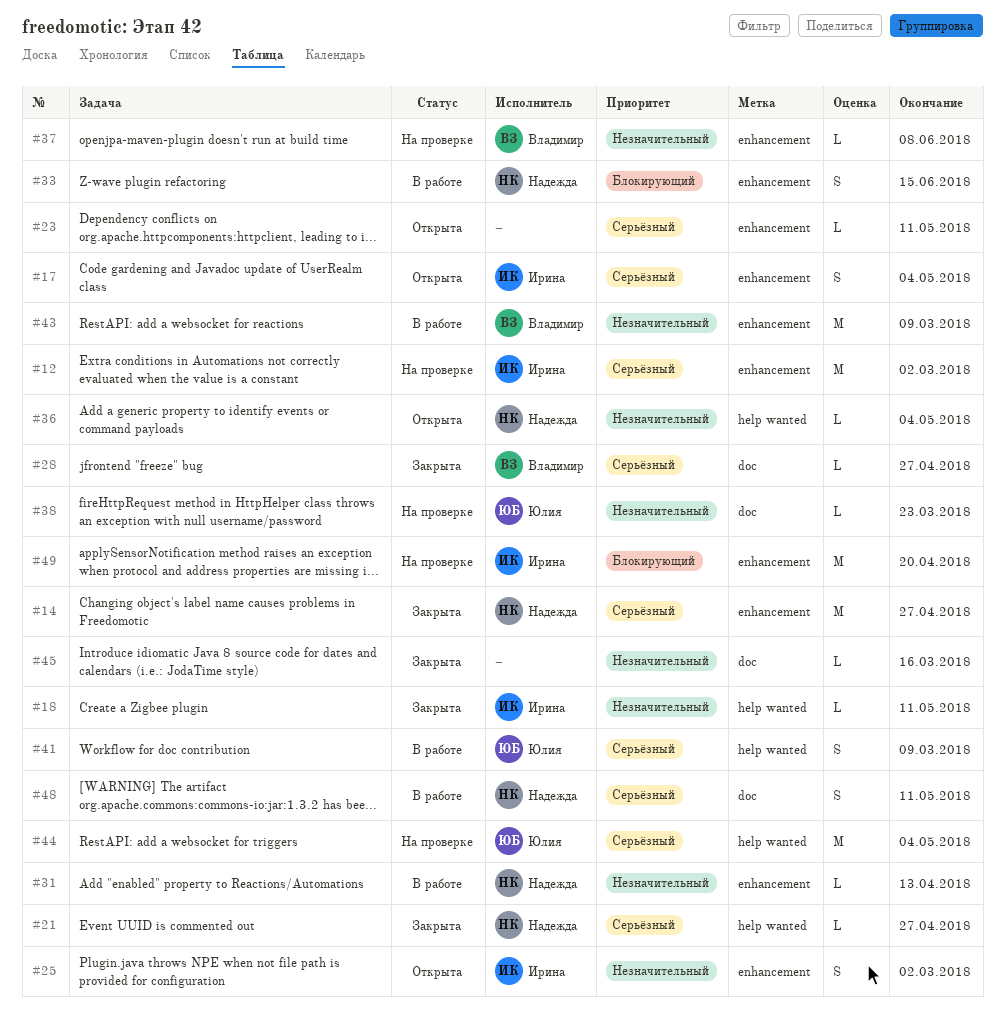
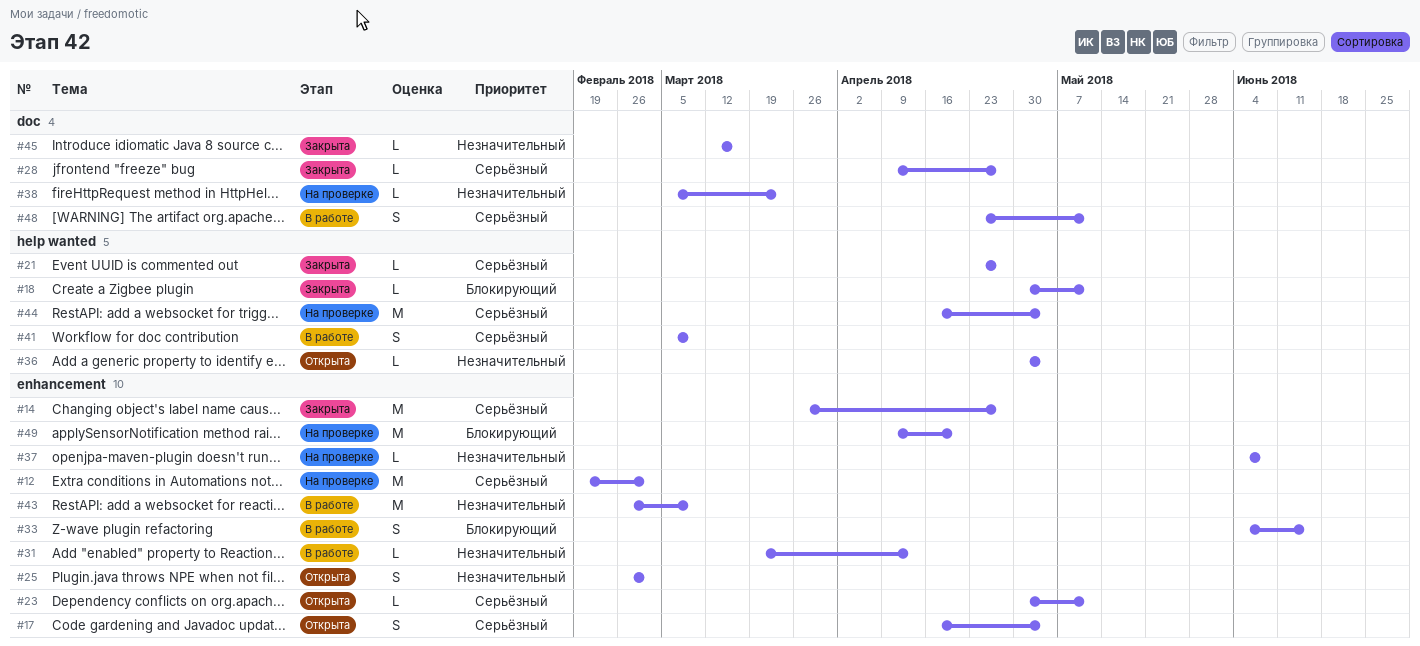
#18, priority: Незначительный -> Блокирующий

